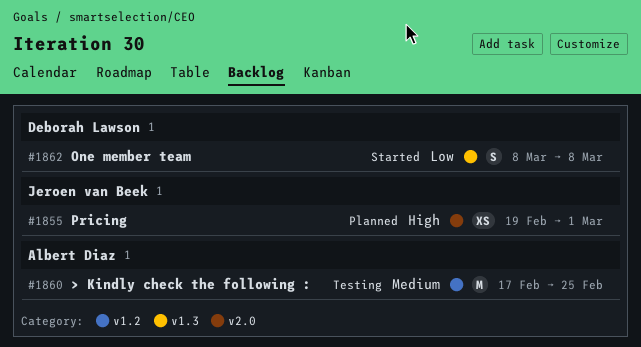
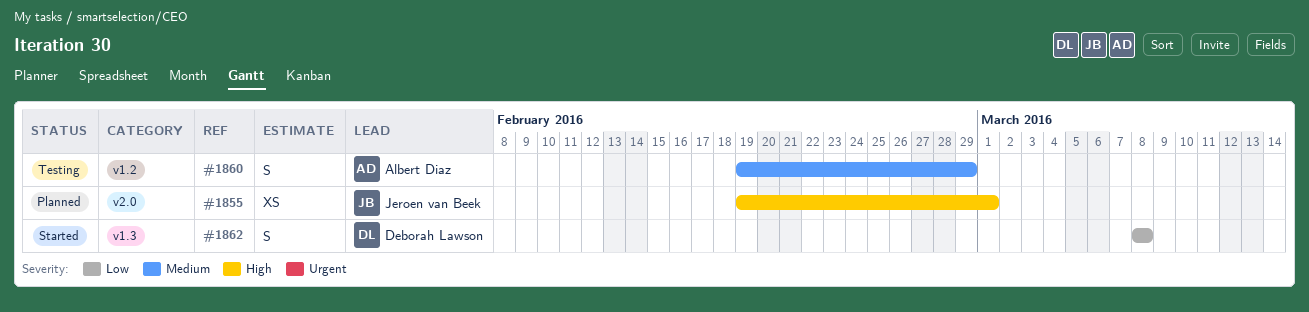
#1860, estimate: M -> S
#1860, start: Feb 17 -> Feb 19
#1860, due: Feb 25 -> Feb 29

